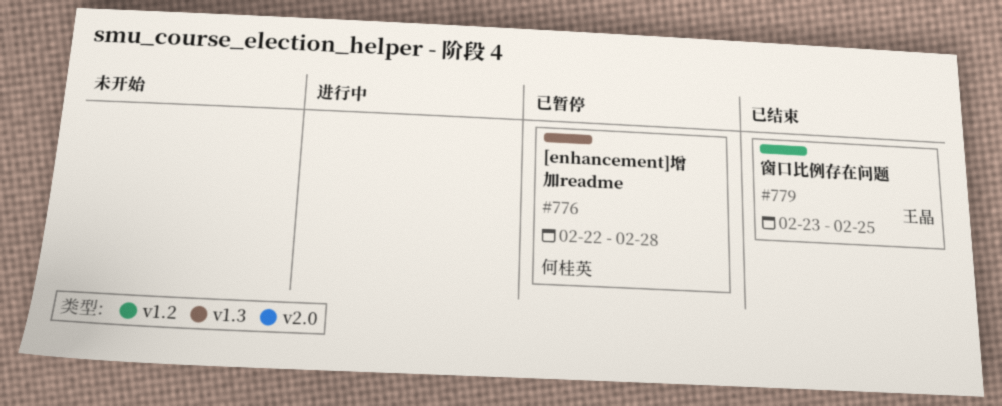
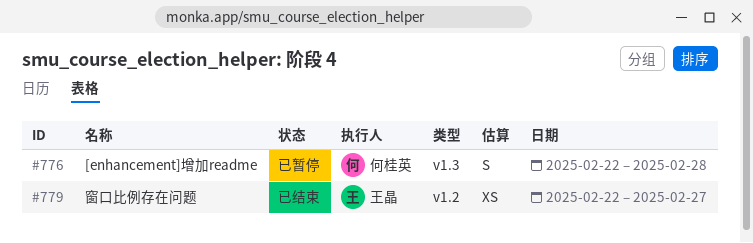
#779, start: Feb 23 -> Feb 22
#779, due: Feb 25 -> Feb 27

